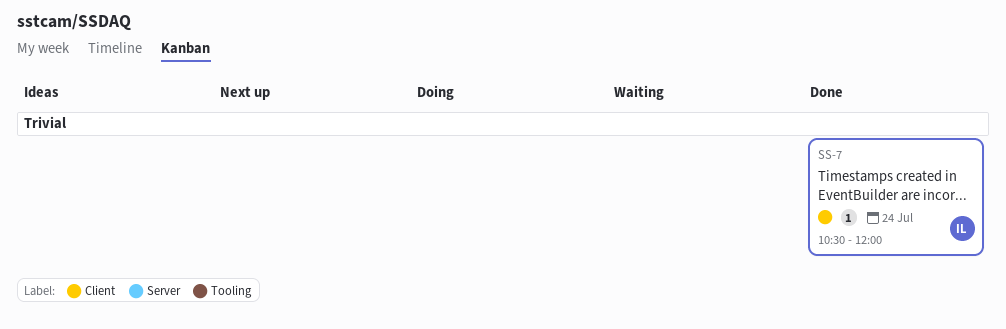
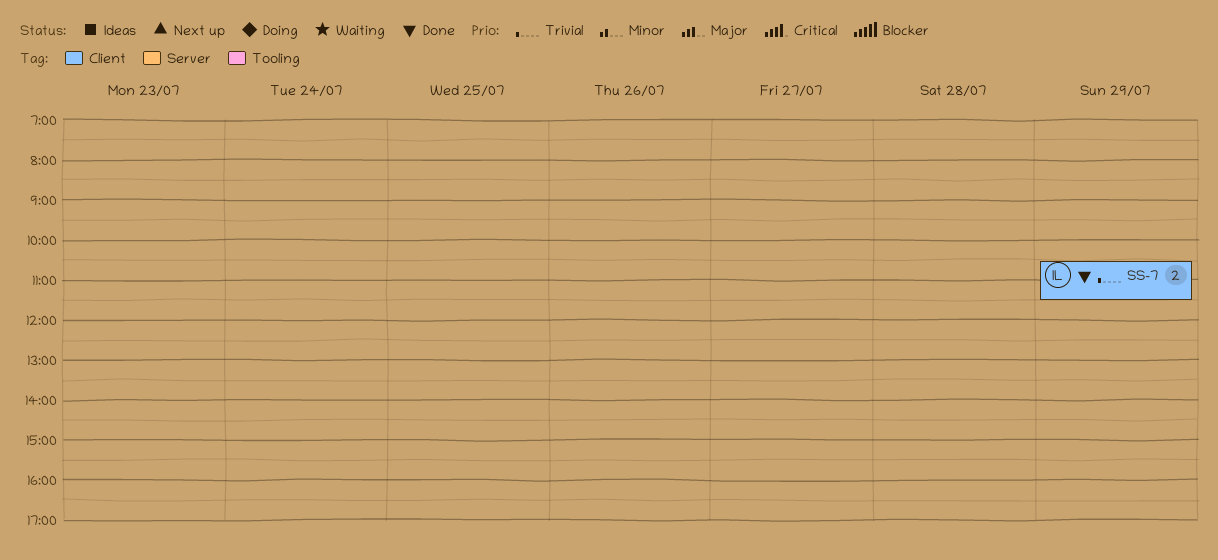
SS-7, estimate: 1 -> 2
SS-7, day: Jul 24 -> Jul 29
SS-7, ends: 12:00 -> 11:30

